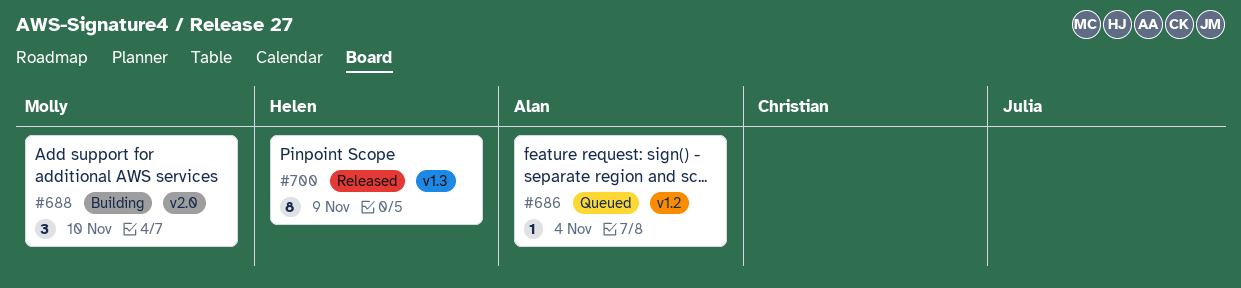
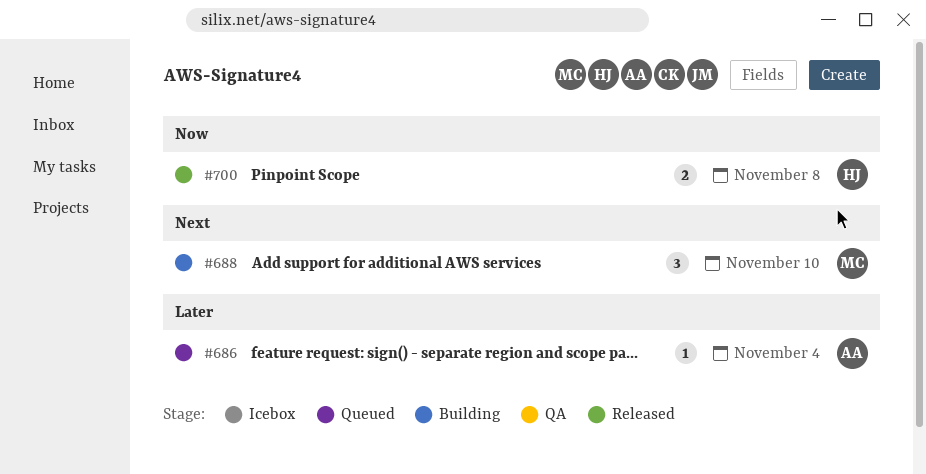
#700, estimate: 8 -> 2
#700, due: Nov 9 -> Nov 8

